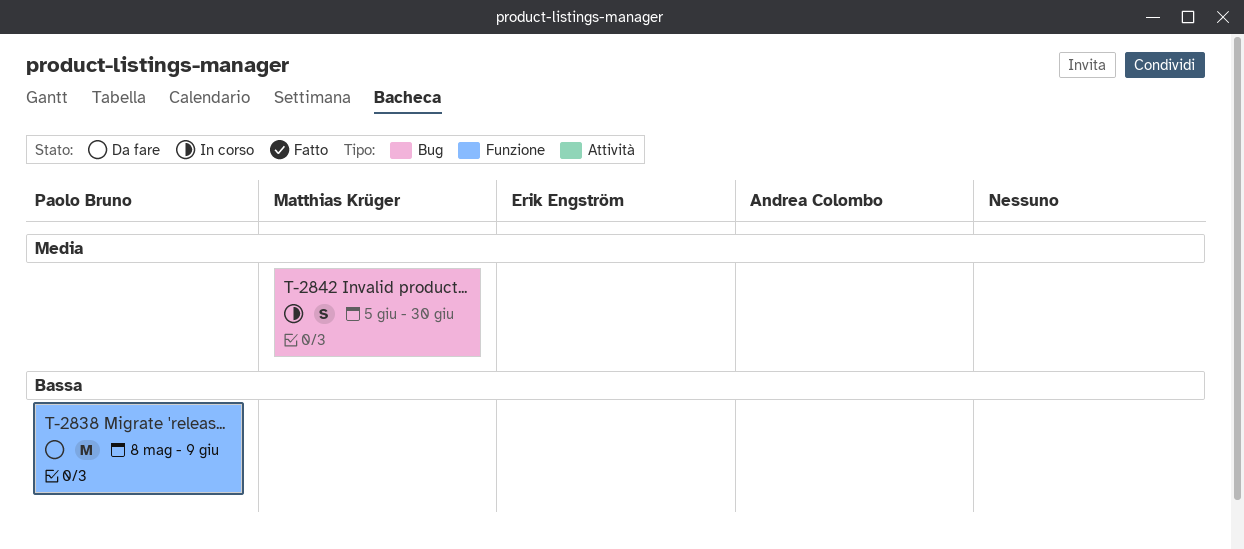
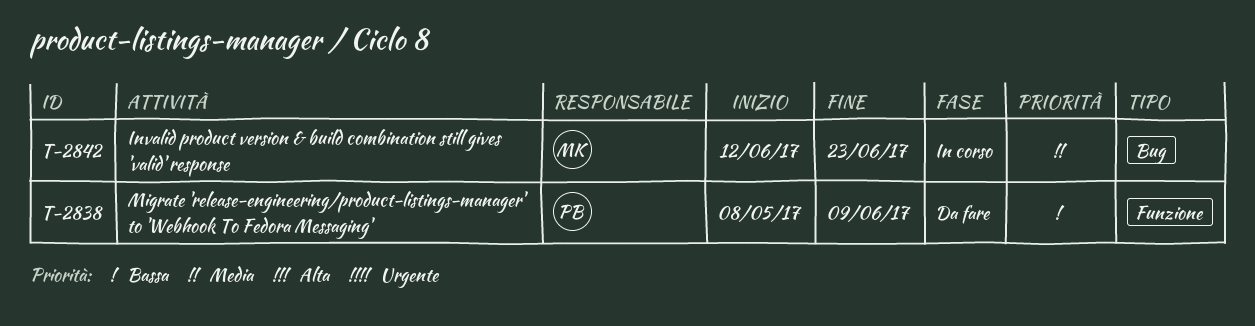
T-2842, start: Jun 5 -> Jun 12
T-2842, due: Jun 30 -> Jun 23

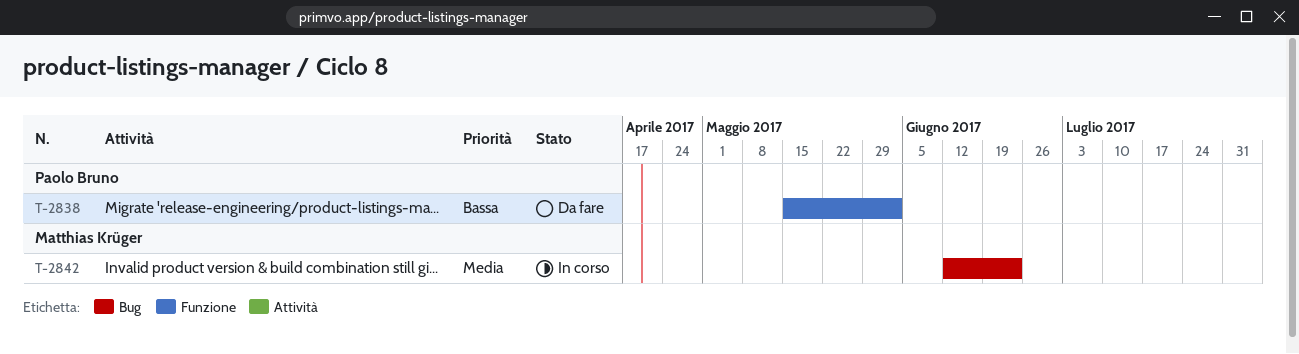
T-2838, start: May 8 -> May 15
T-2838, due: Jun 9 -> Jun 2

